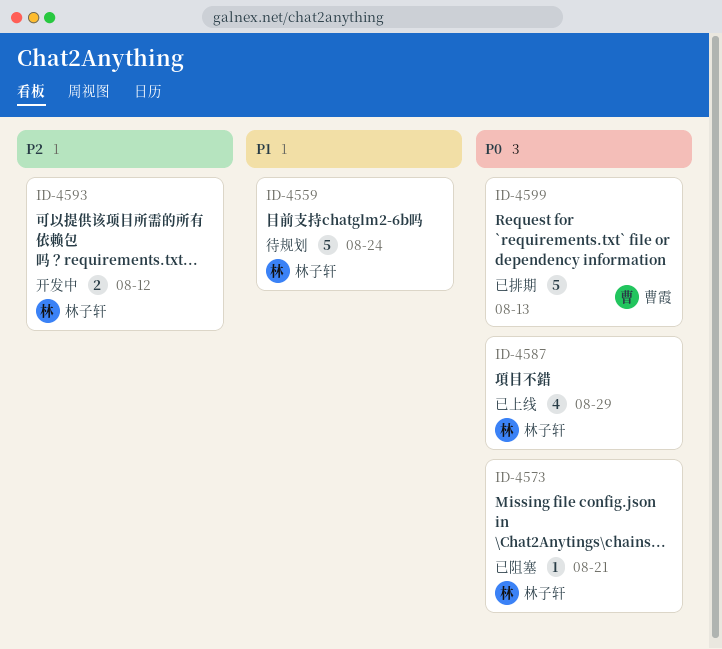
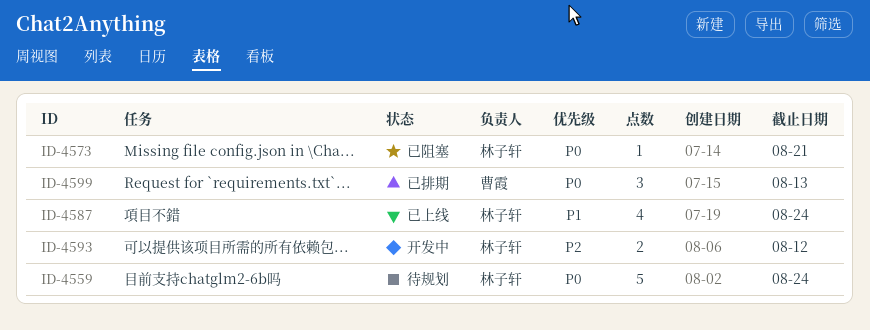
ID-4559, priority: P1 -> P0
ID-4587, priority: P0 -> P1
ID-4587, due: Aug 29 -> Aug 24
ID-4599, estimate: 5 -> 3

